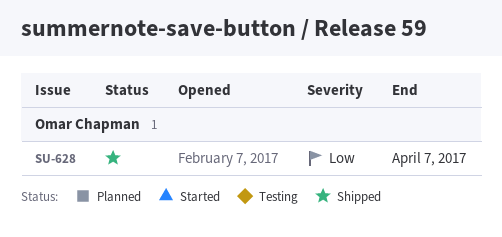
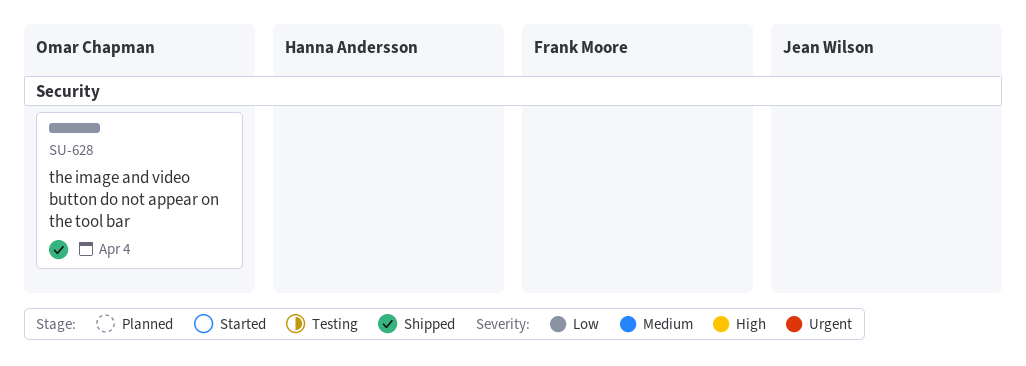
SU-628, due: Apr 7 -> Apr 4

